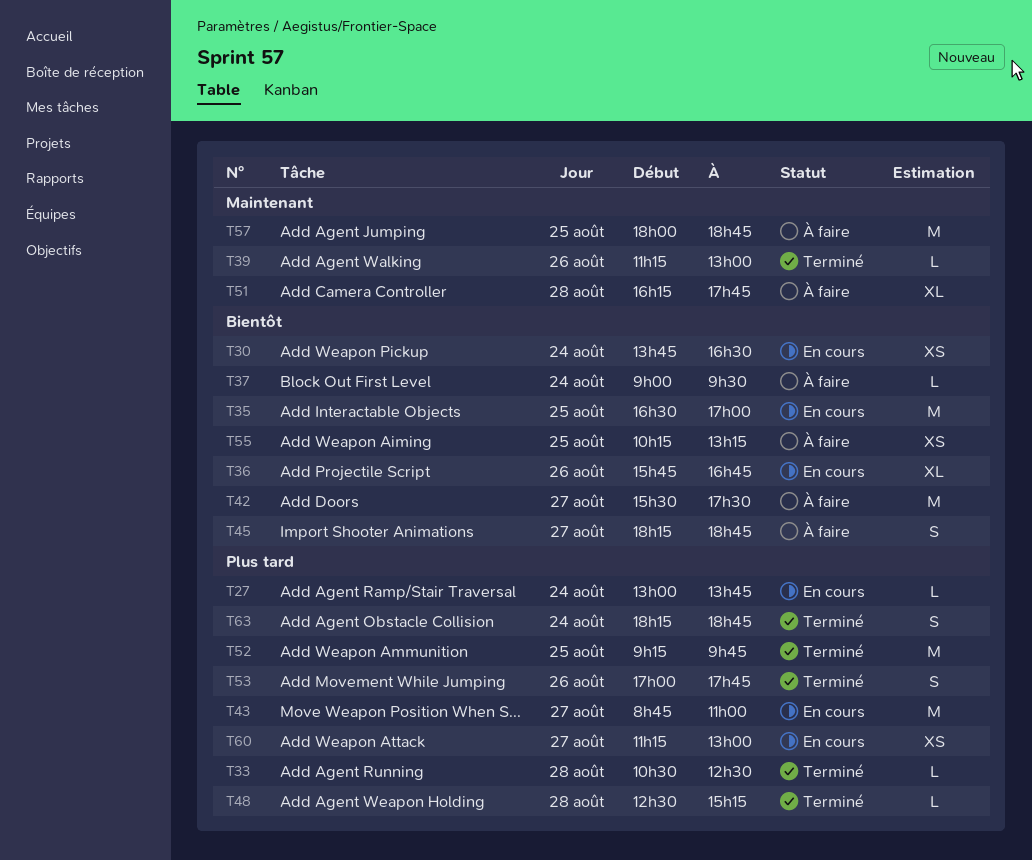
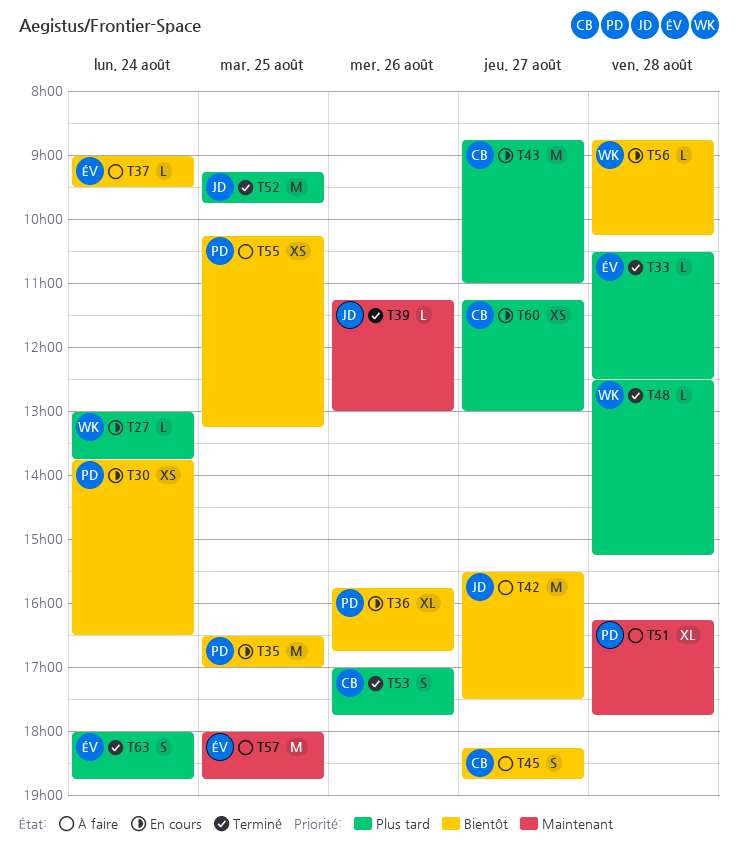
T56: none -> present
T63, begins: 18:15 -> 18:00

